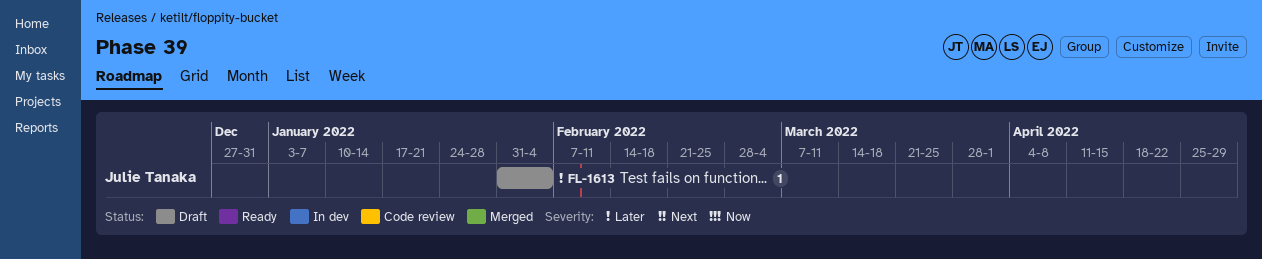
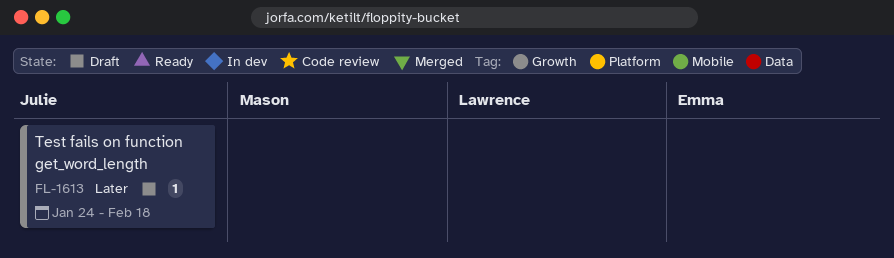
FL-1613, start: Jan 31 -> Jan 24
FL-1613, due: Feb 4 -> Feb 18

